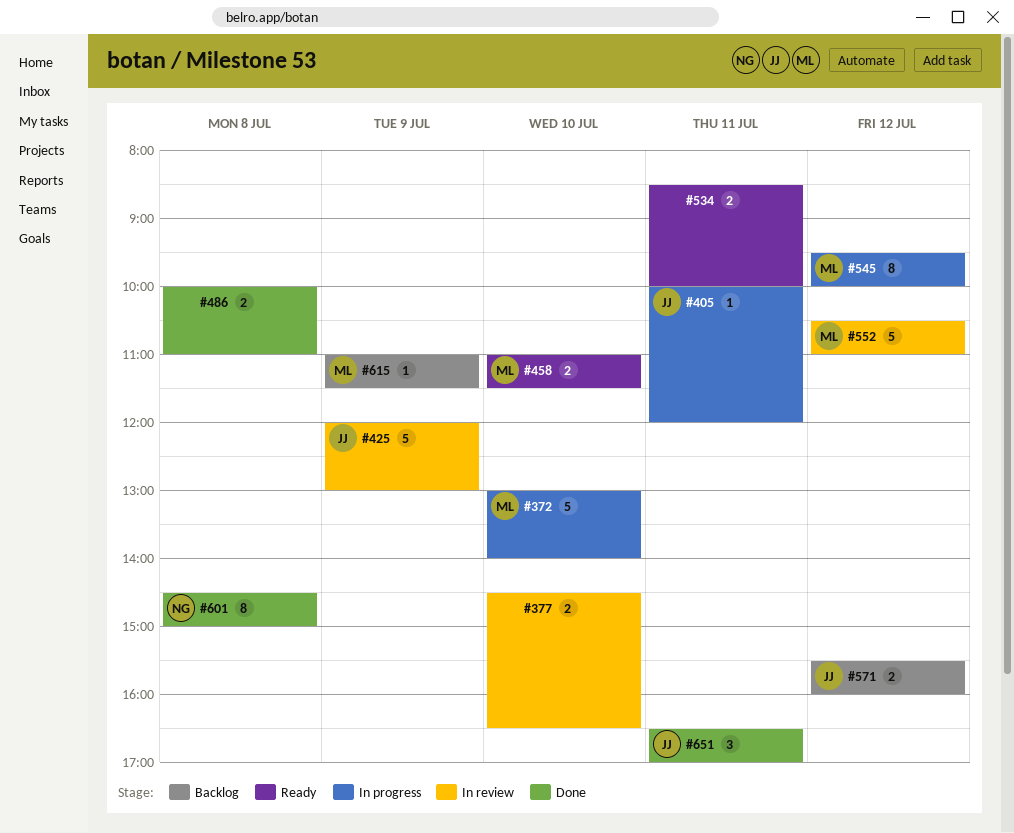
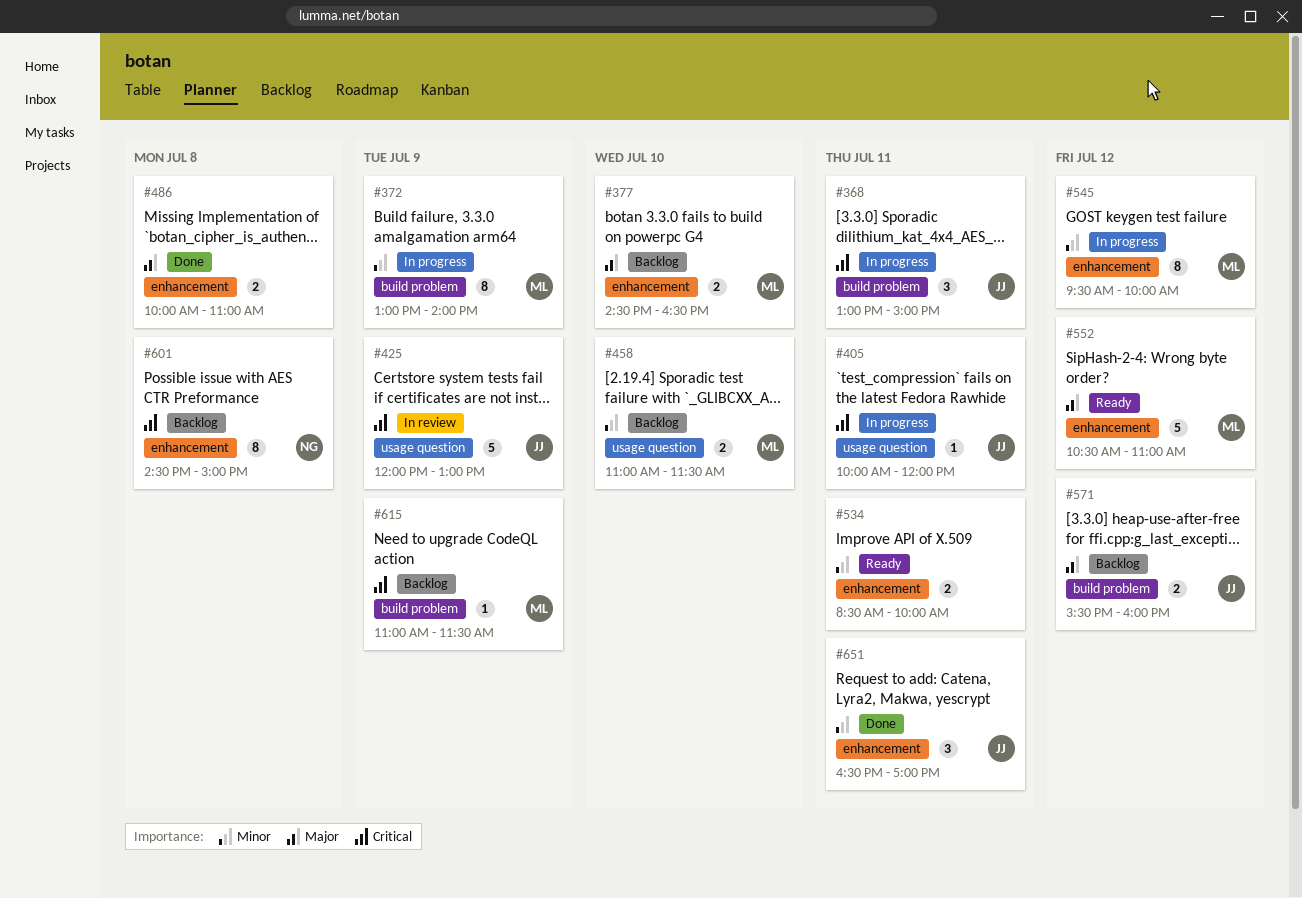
#368: none -> present
#372, estimate: 5 -> 8
#372, day: Jul 10 -> Jul 9
#377, status: In review -> Backlog
#377, owner: none -> ML
#458, status: Ready -> Backlog
#552, status: In review -> Ready
#601, status: Done -> Backlog

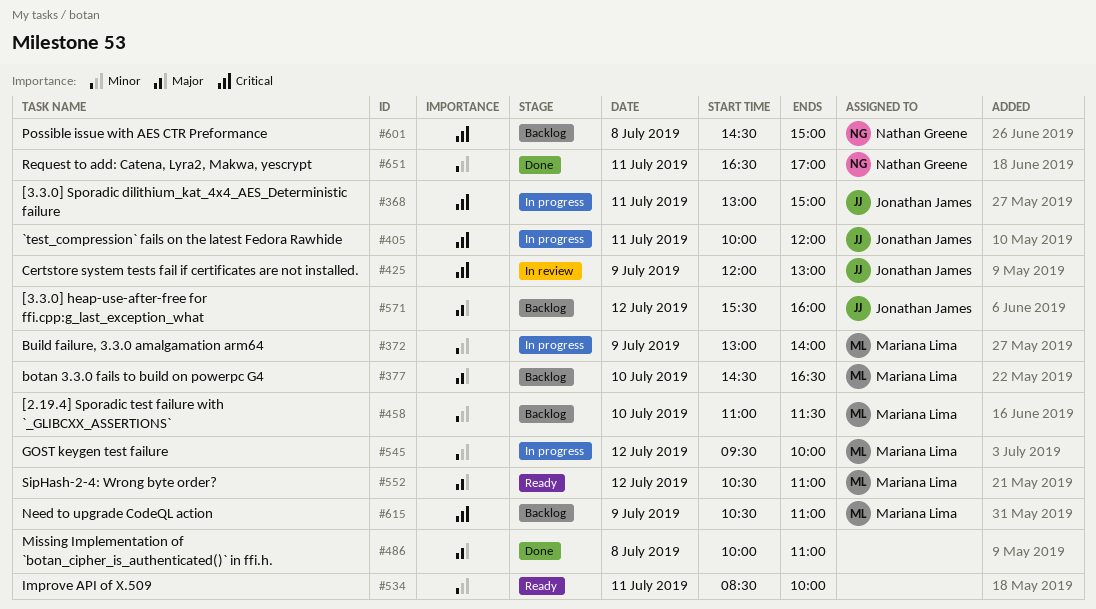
#615, begins: 11:00 -> 10:30
#615, ends: 11:30 -> 11:00
#651, owner: Jonathan James -> Nathan Greene

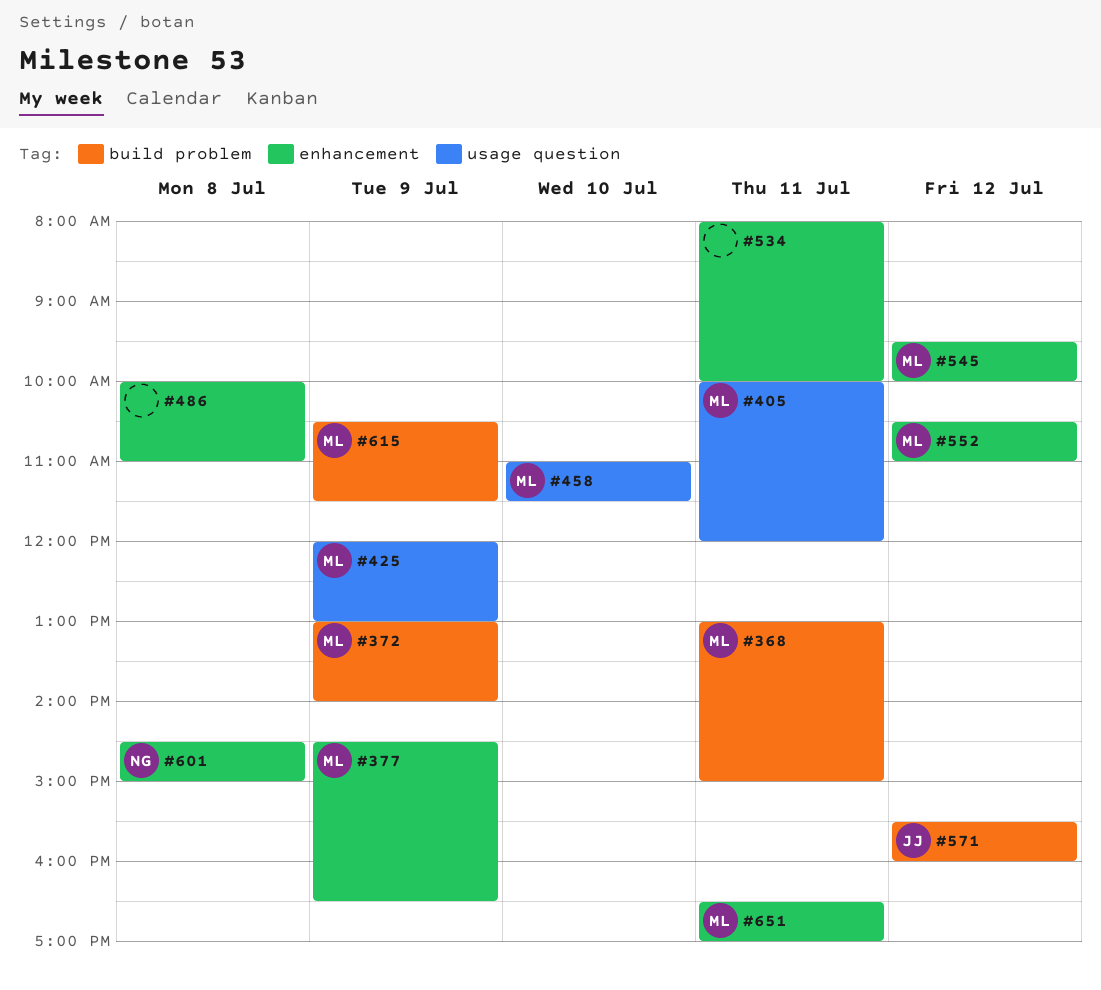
#368, owner: Jonathan James -> Mariana Lima
#377, day: Jul 10 -> Jul 9
#405, owner: Jonathan James -> Mariana Lima
#425, owner: Jonathan James -> Mariana Lima
#534, begins: 08:30 -> 08:00
#615, ends: 11:00 -> 11:30
#651, owner: Nathan Greene -> Mariana Lima

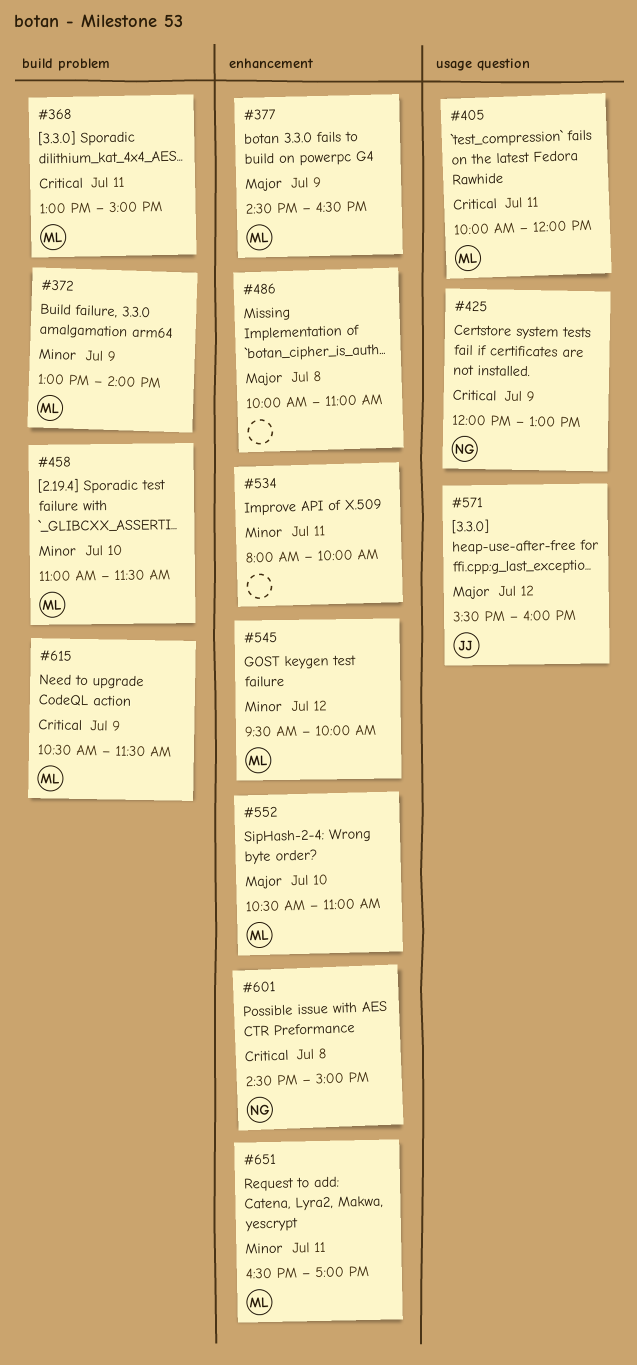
#425, owner: ML -> NG
#458, label: usage question -> build problem
#552, day: Jul 12 -> Jul 10
#571, label: build problem -> usage question

